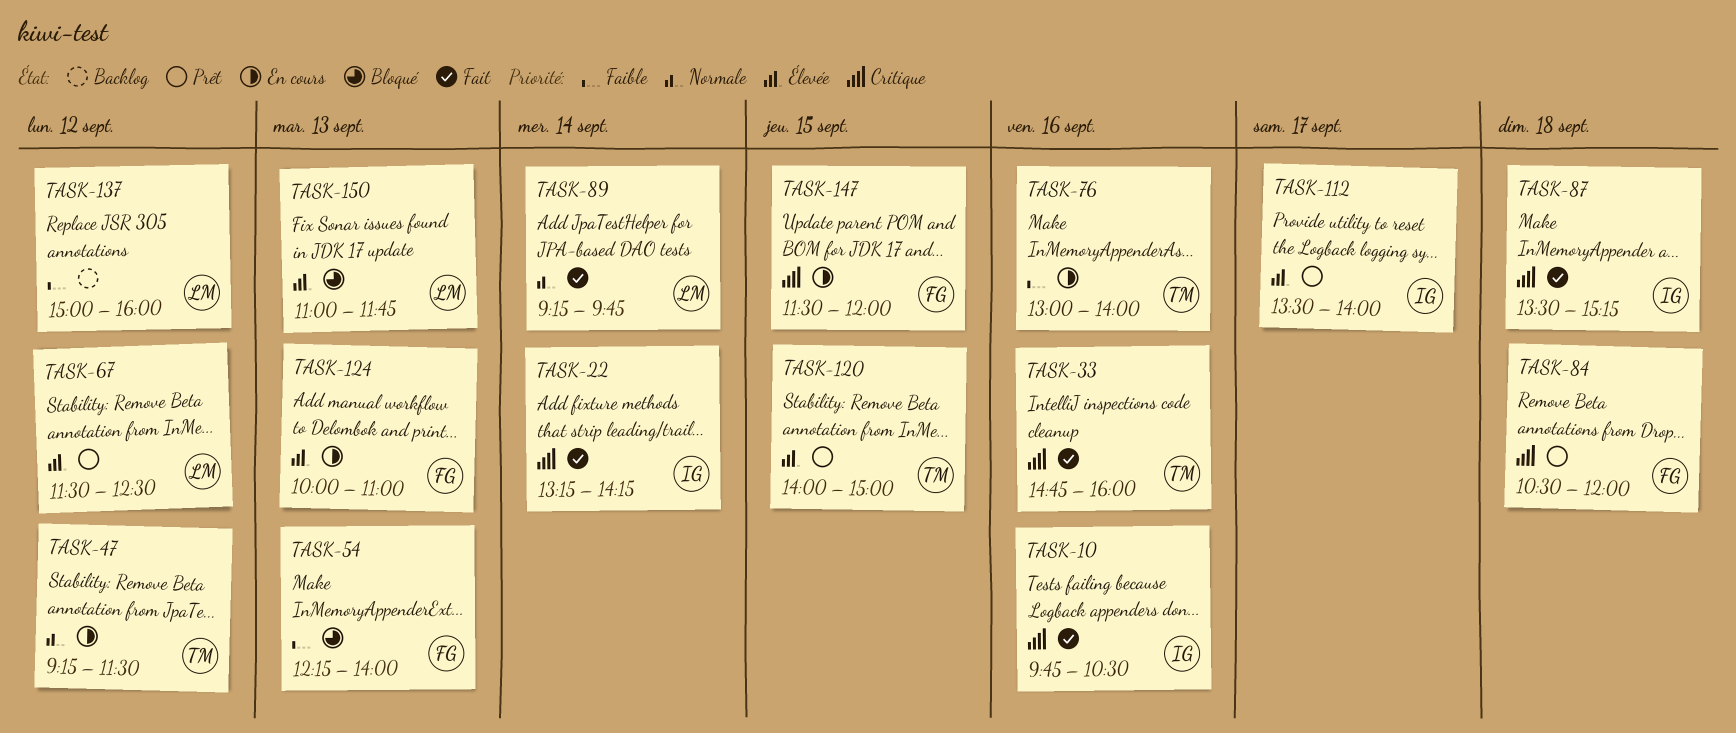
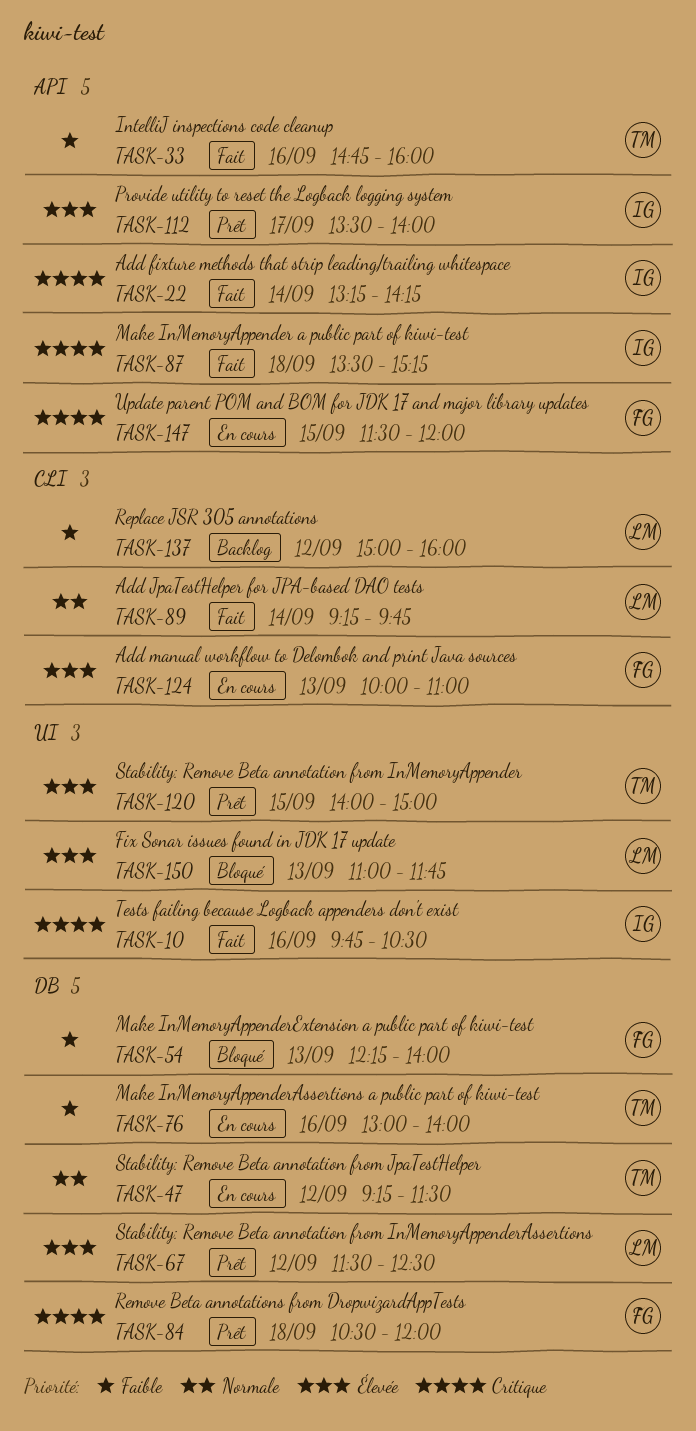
TASK-33, priority: Critique -> Faible

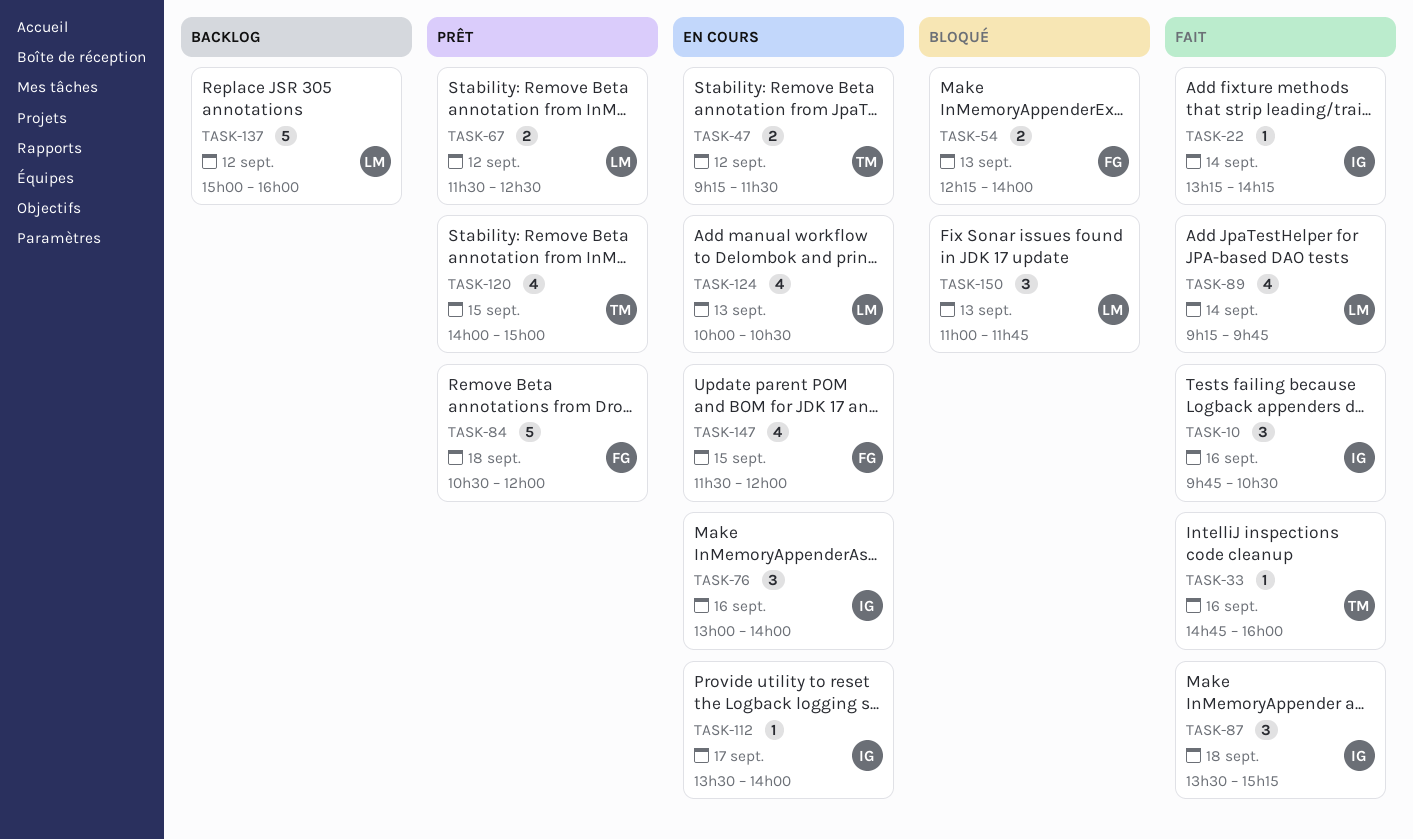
TASK-76, owner: TM -> IG
TASK-112, status: Prêt -> En cours
TASK-124, owner: FG -> LM
TASK-124, ends: 11:00 -> 10:30

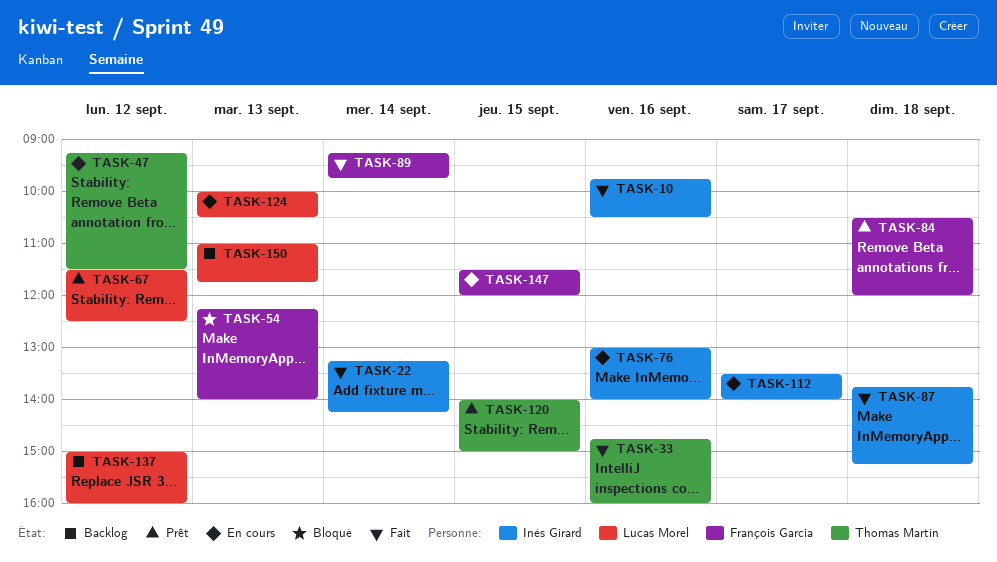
TASK-87, begins: 13:30 -> 13:45
TASK-89, owner: Lucas Morel -> François Garcia
TASK-150, status: Bloqué -> Backlog

